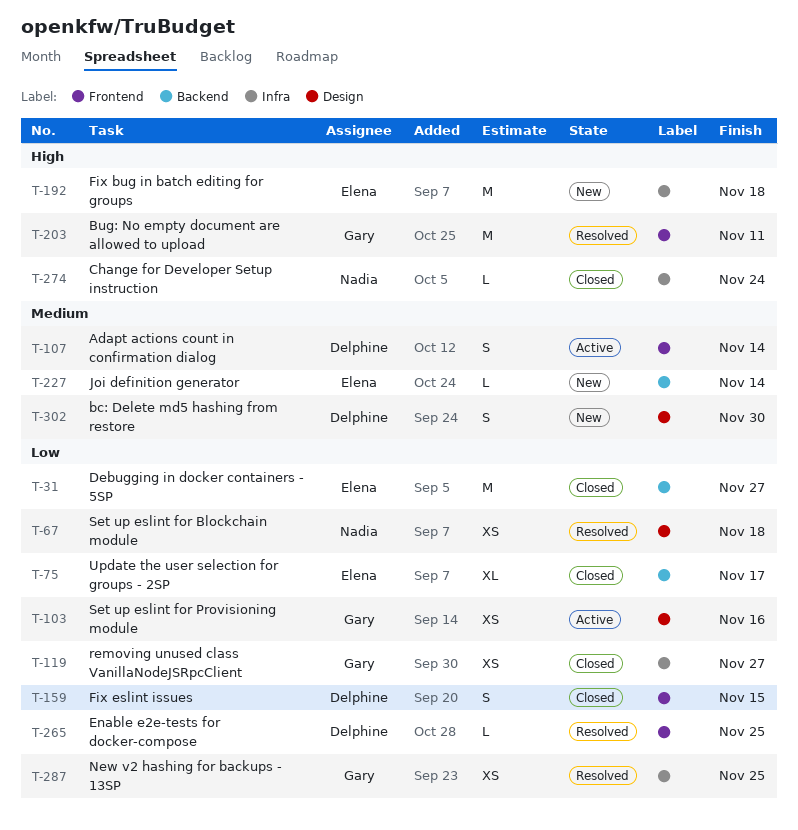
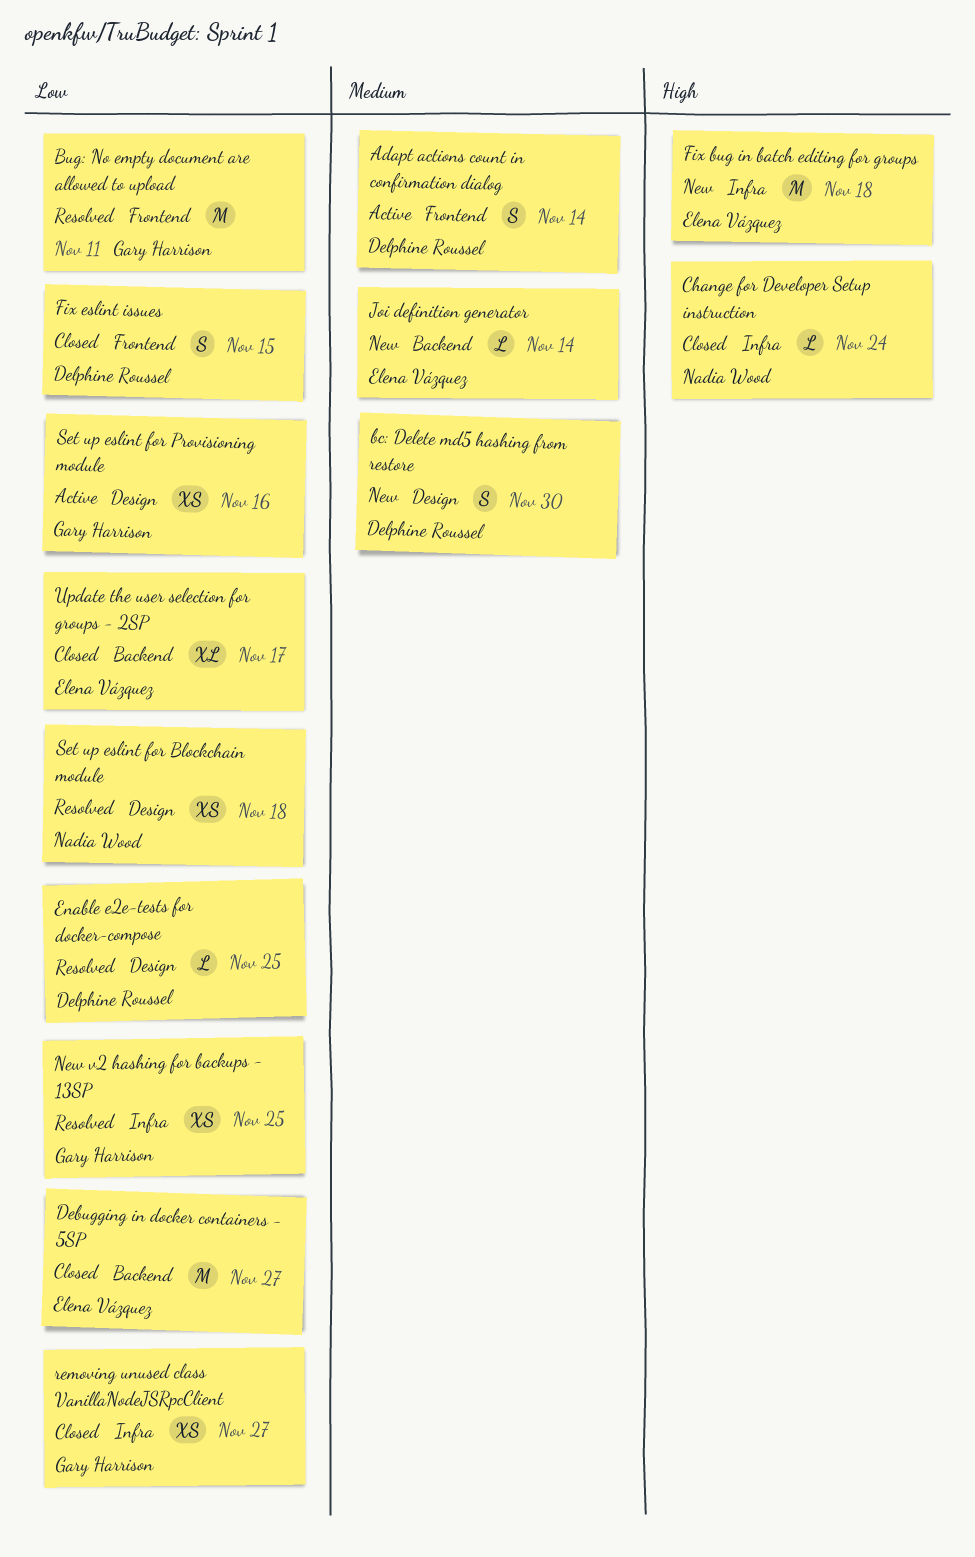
Bug: No empty document are allowed to upload, priority: High -> Low
Enable e2e-tests for docker-compose, label: Frontend -> Design

